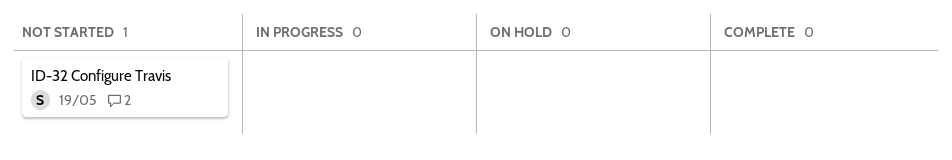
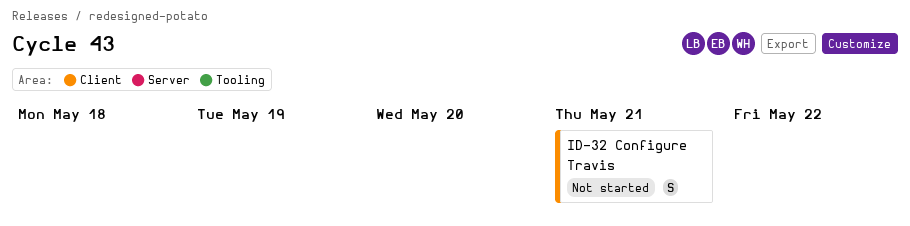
ID-32, due: May 19 -> May 21

